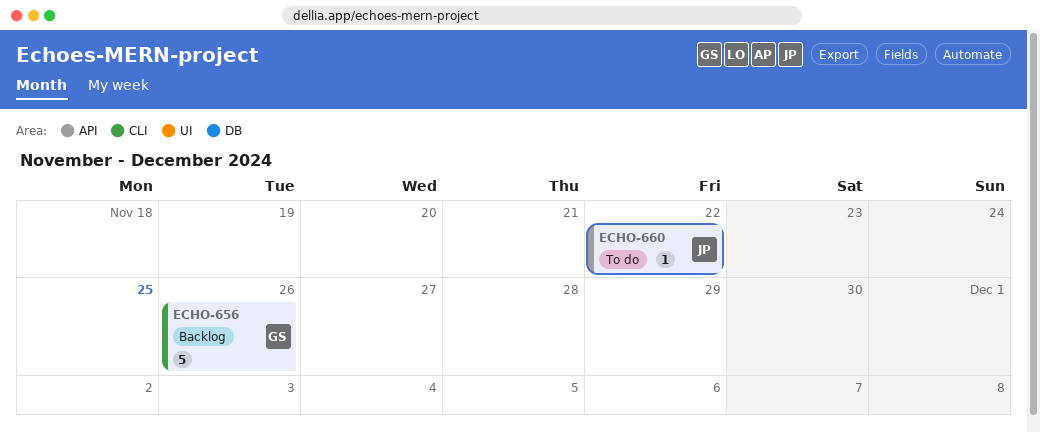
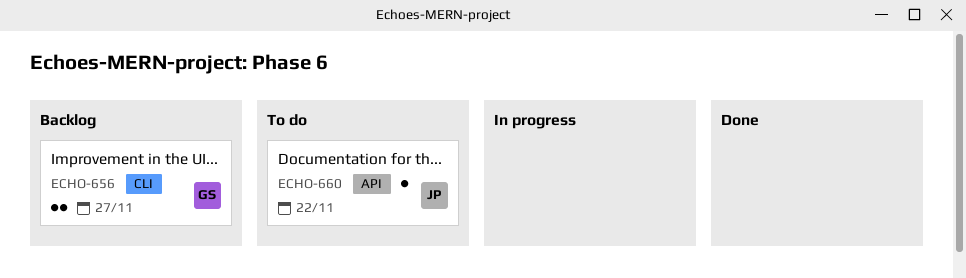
ECHO-656, estimate: 5 -> 2
ECHO-656, due: Nov 26 -> Nov 27

